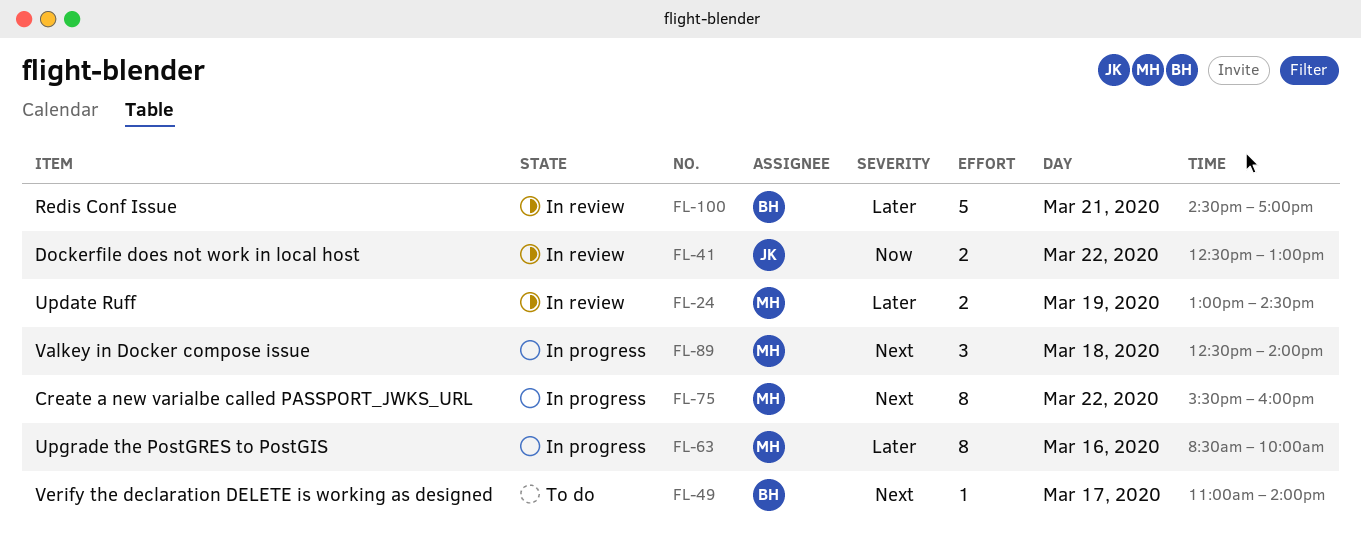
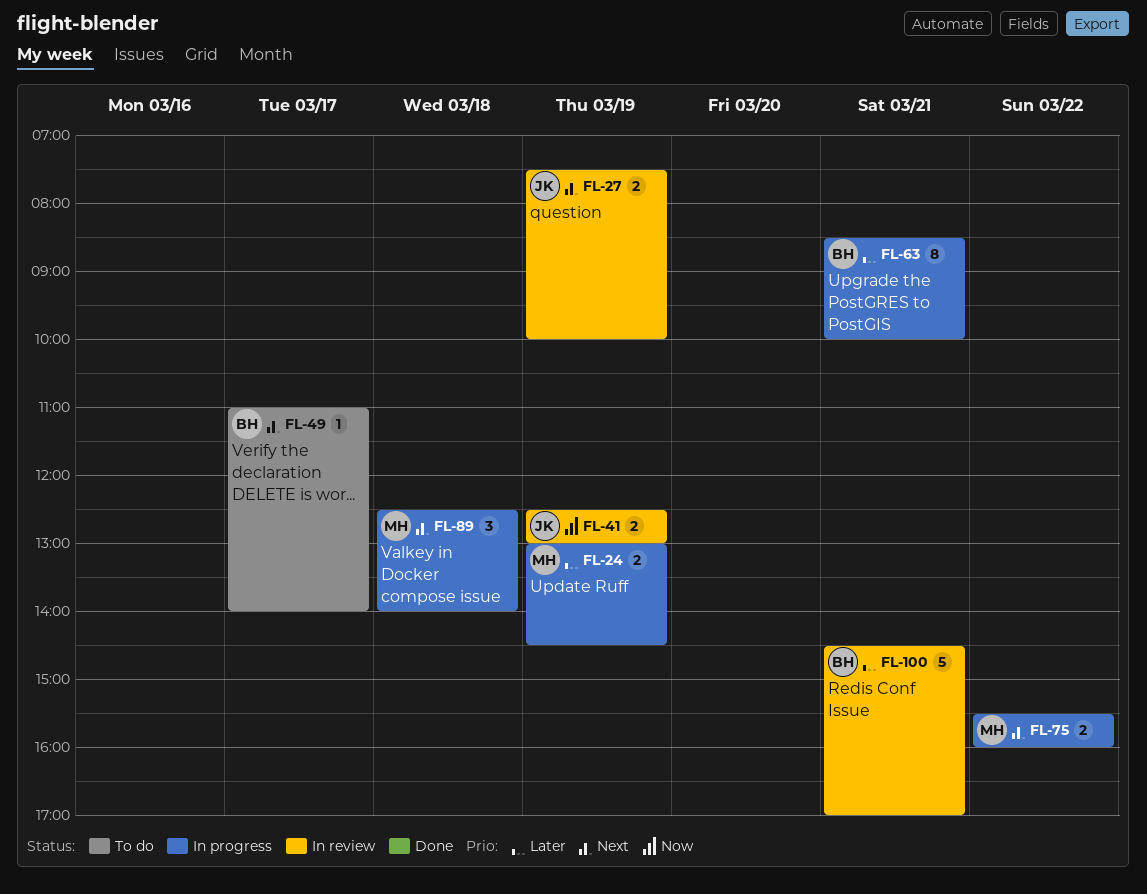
FL-24, status: In review -> In progress
FL-27: none -> present
FL-41, day: Mar 22 -> Mar 19
FL-63, owner: MH -> BH
FL-63, day: Mar 16 -> Mar 21
FL-75, estimate: 8 -> 2

